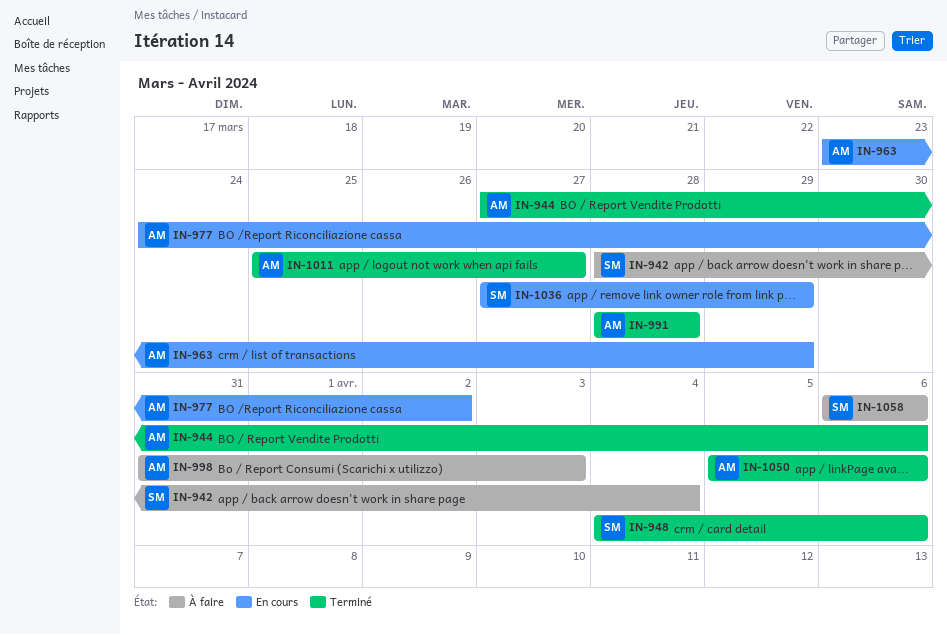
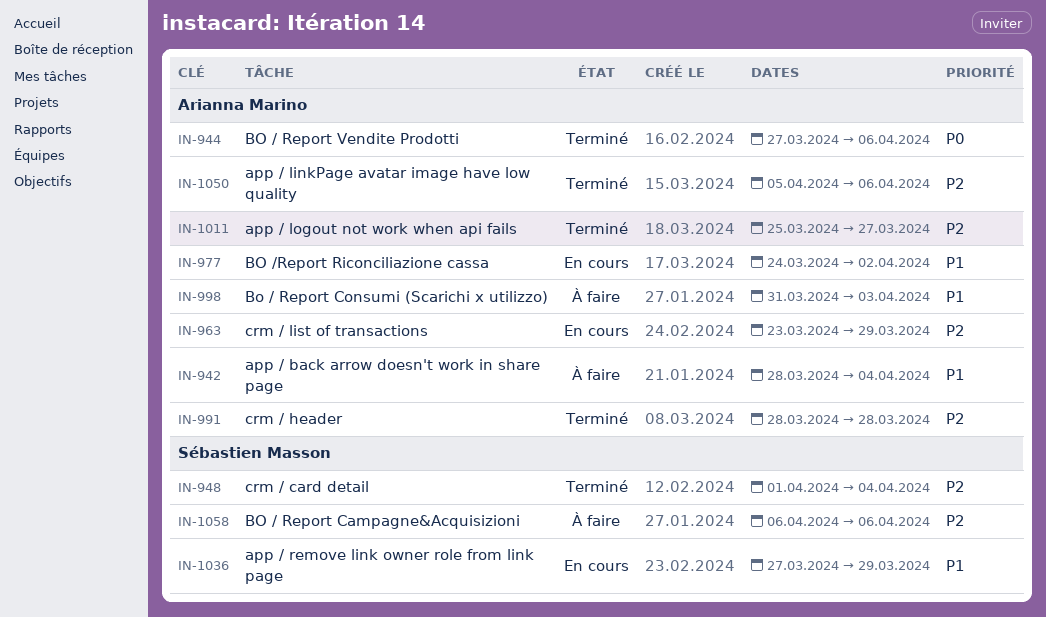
IN-942, owner: Sébastien Masson -> Arianna Marino
IN-948, start: Apr 4 -> Apr 1
IN-948, due: Apr 6 -> Apr 4

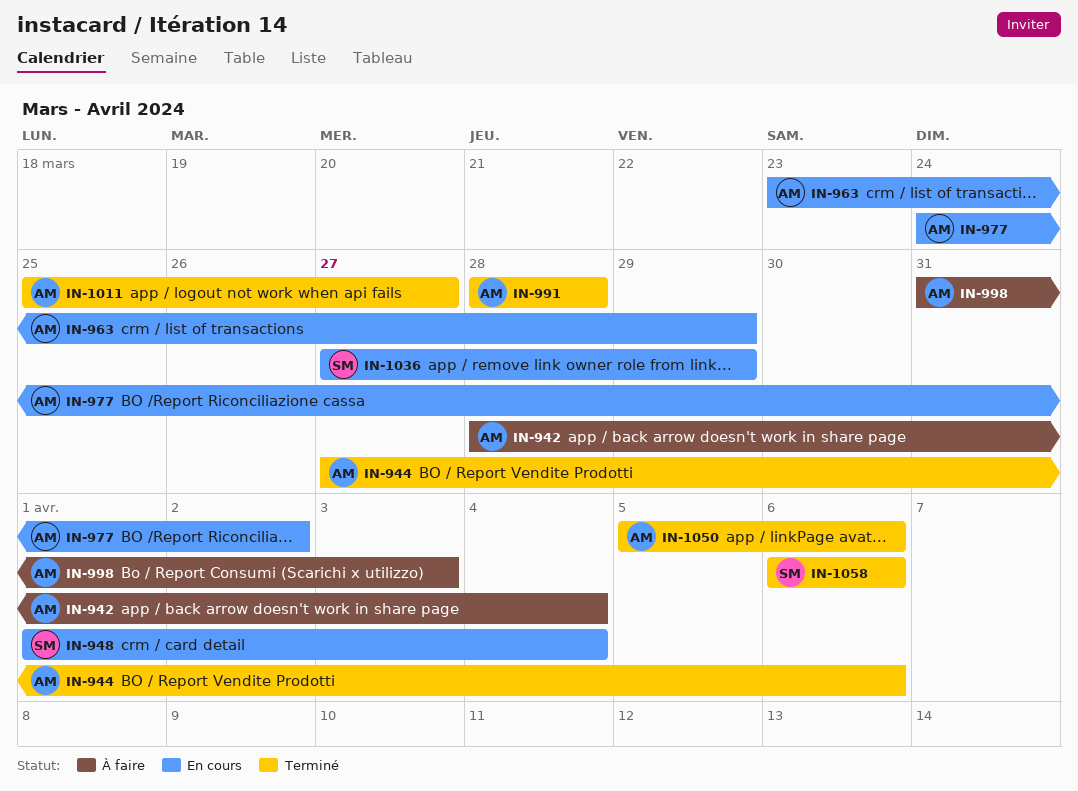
IN-948, status: Terminé -> En cours
IN-1058, status: À faire -> Terminé

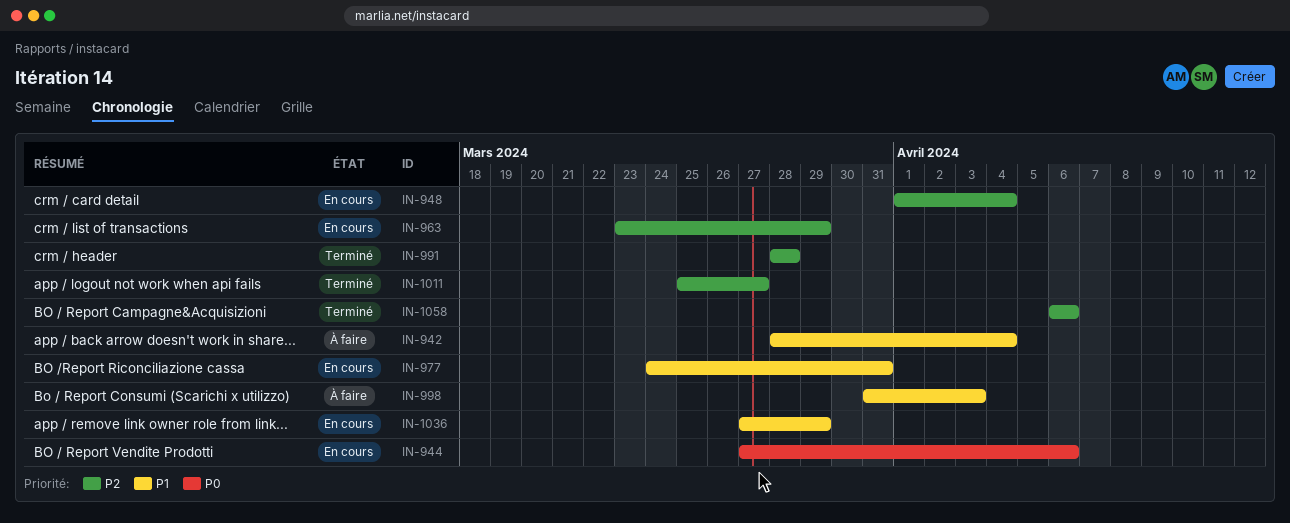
IN-944, status: Terminé -> En cours
IN-977, due: Apr 2 -> Mar 31
IN-1050: present -> none

